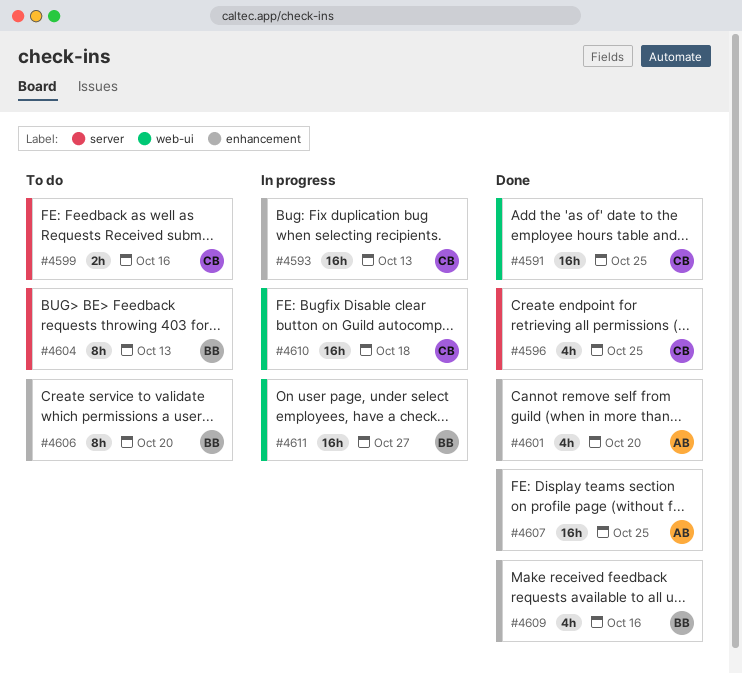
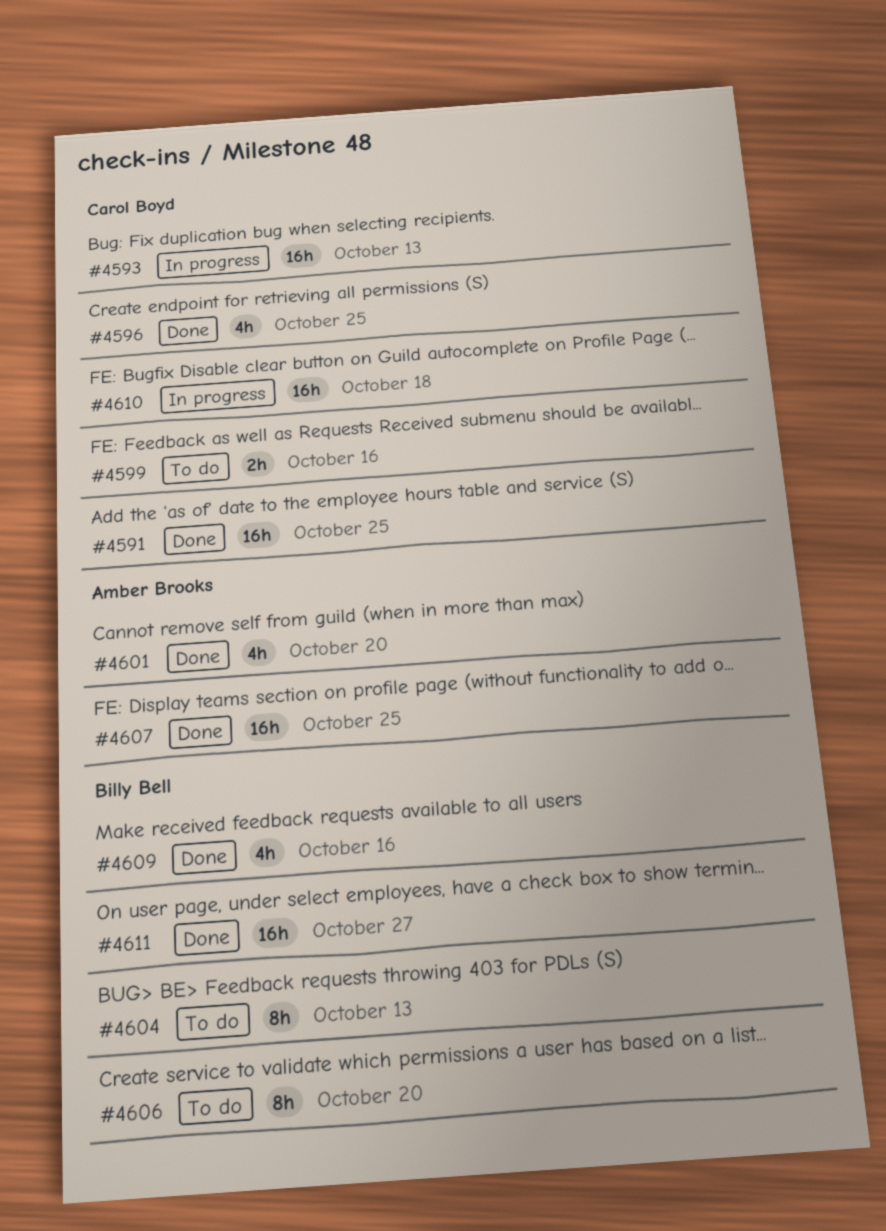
#4611, status: In progress -> Done

